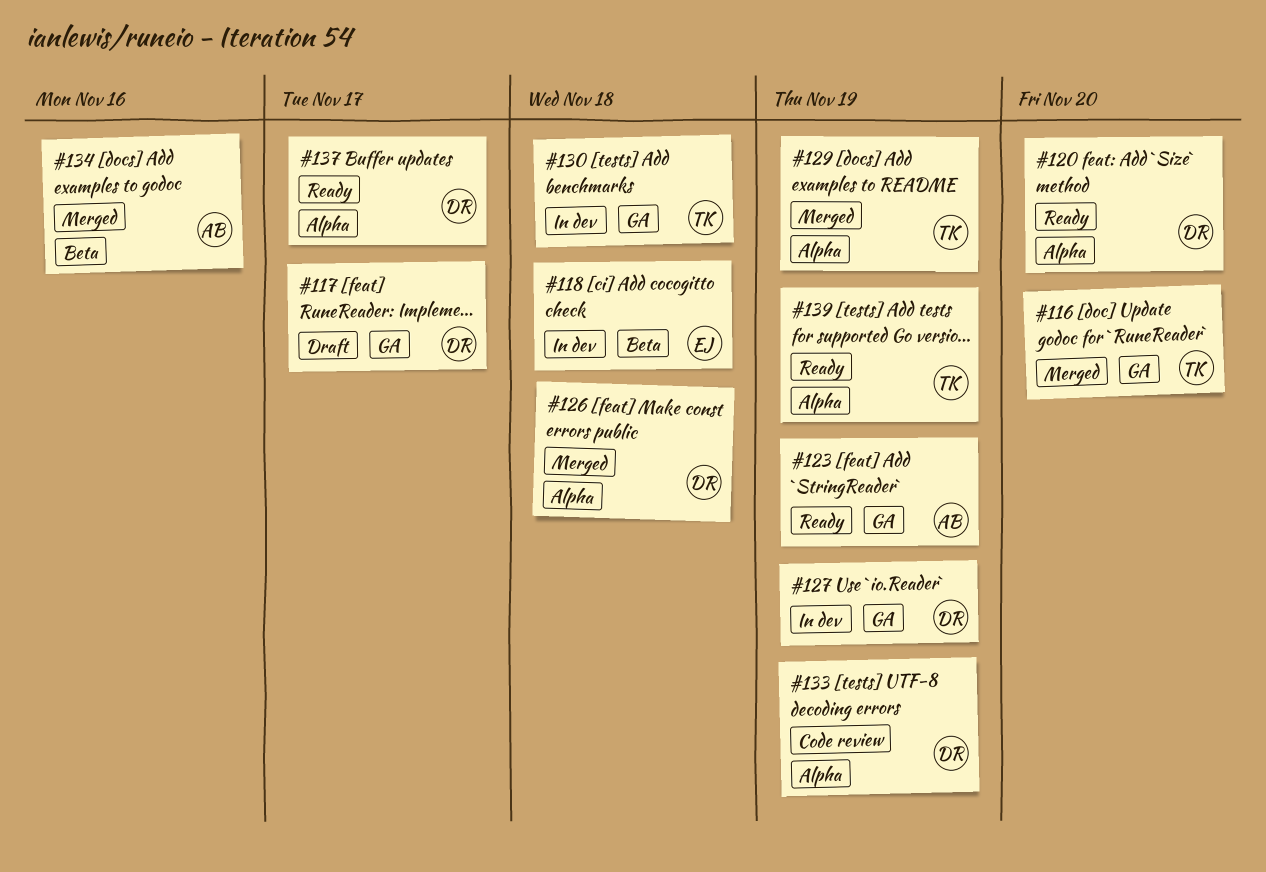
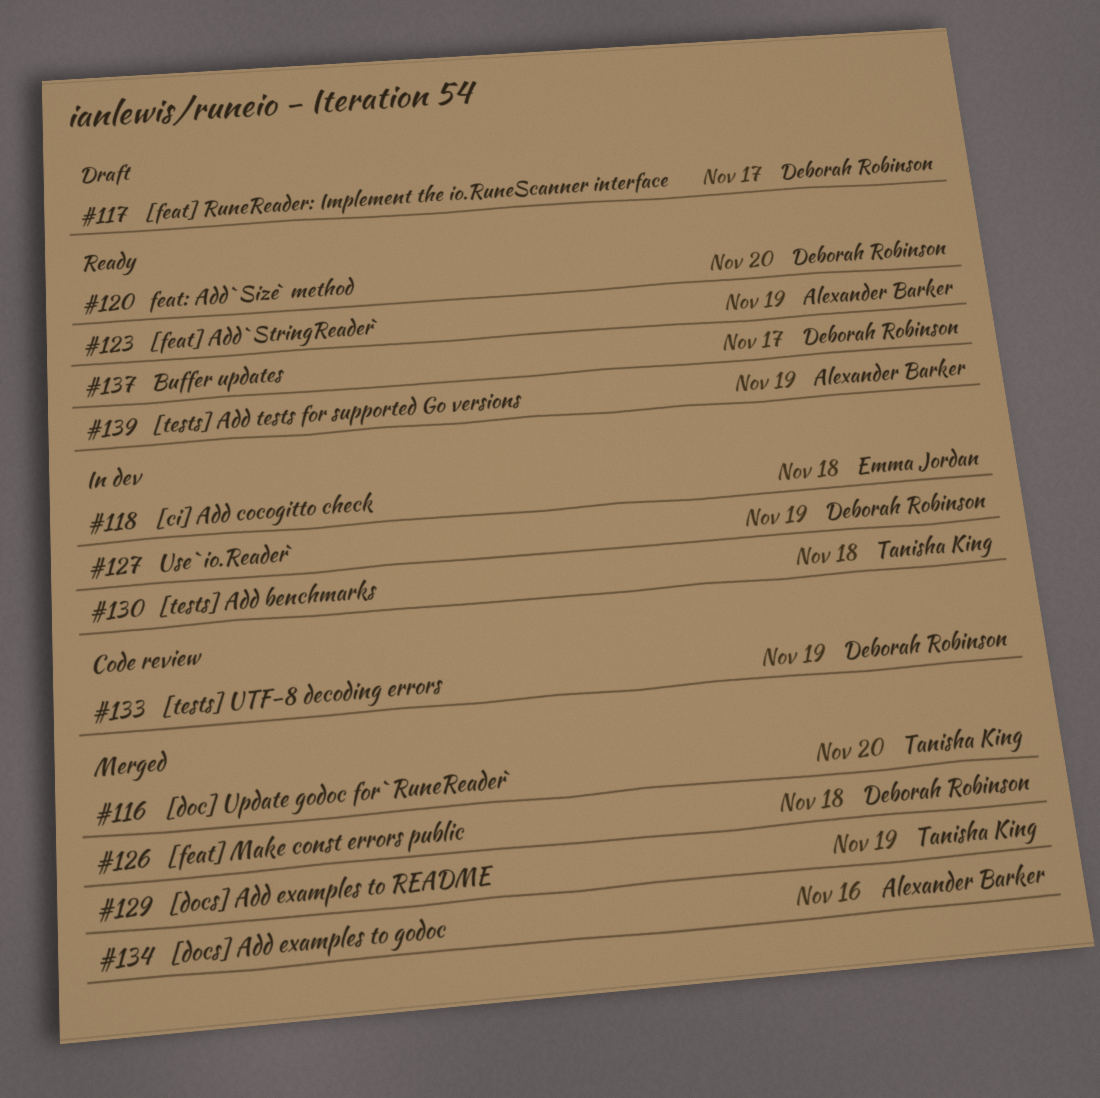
#139, owner: Tanisha King -> Alexander Barker

